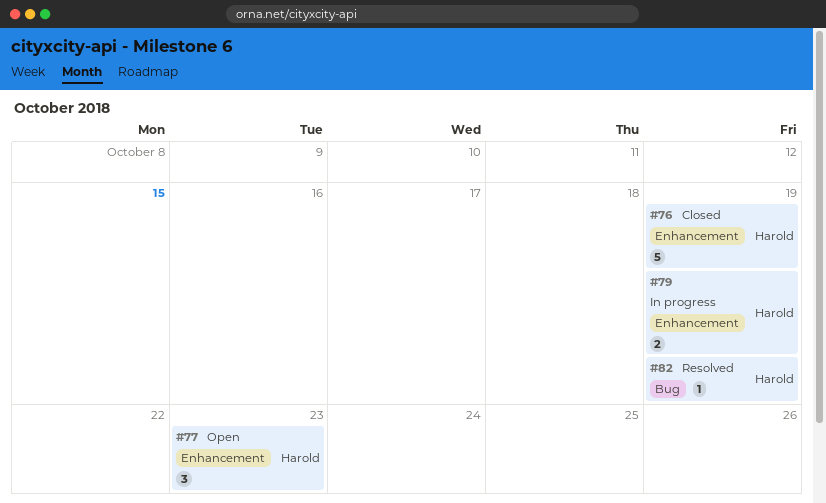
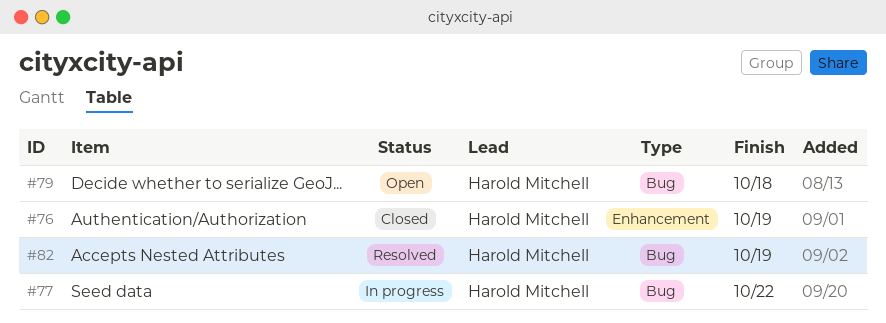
#77, status: Open -> In progress
#77, label: Enhancement -> Bug
#77, due: Oct 23 -> Oct 22
#79, status: In progress -> Open
#79, label: Enhancement -> Bug
#79, due: Oct 19 -> Oct 18

